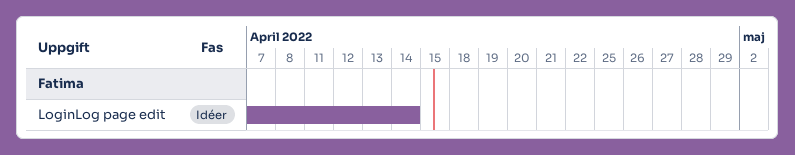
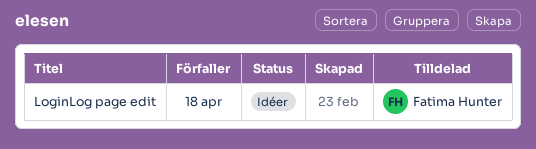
LoginLog page edit, due: Apr 14 -> Apr 18

